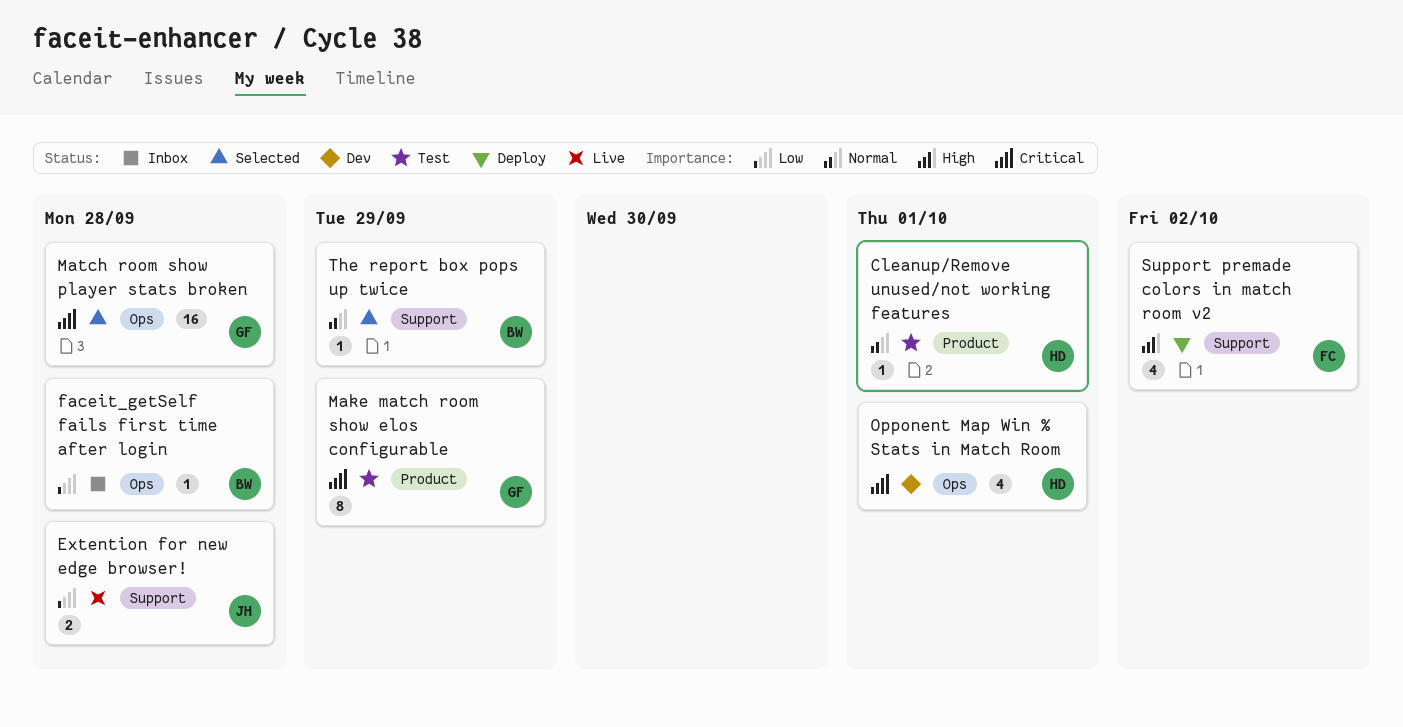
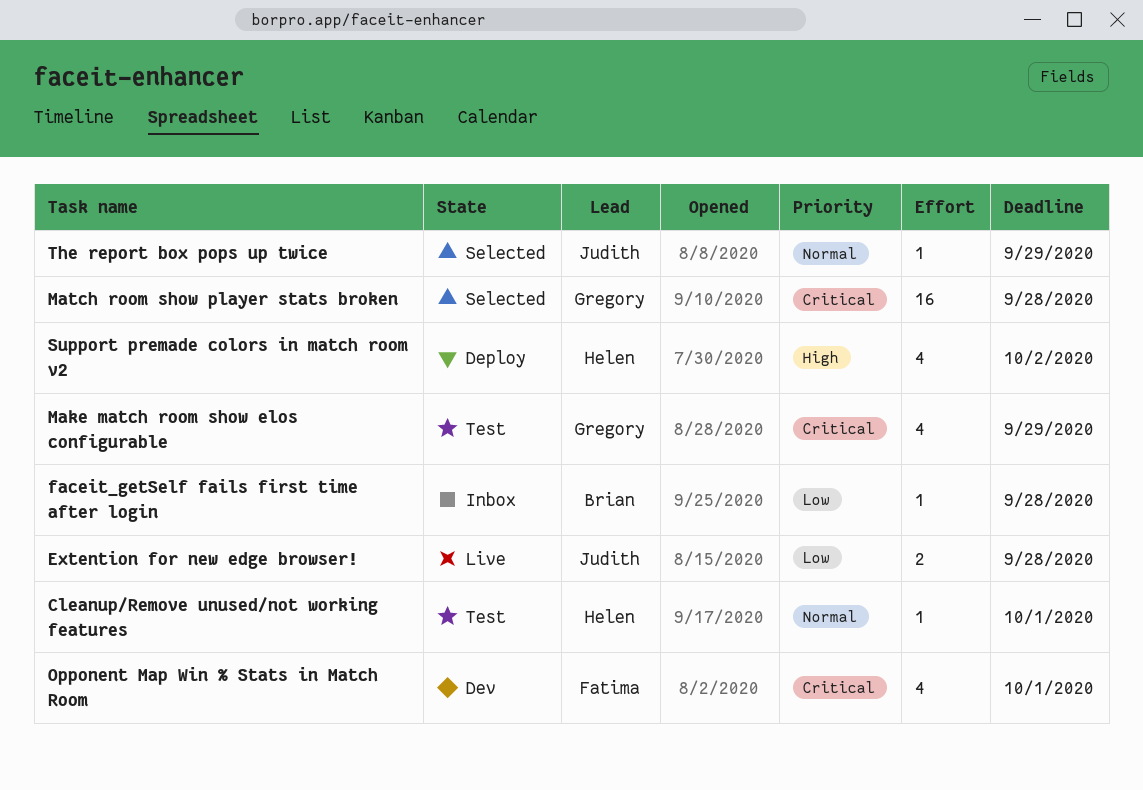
Make match room show elos configurable, estimate: 8 -> 4
Opponent Map Win % Stats in Match Room, owner: Helen -> Fatima
Support premade colors in match room v2, owner: Fatima -> Helen
The report box pops up twice, owner: Brian -> Judith

